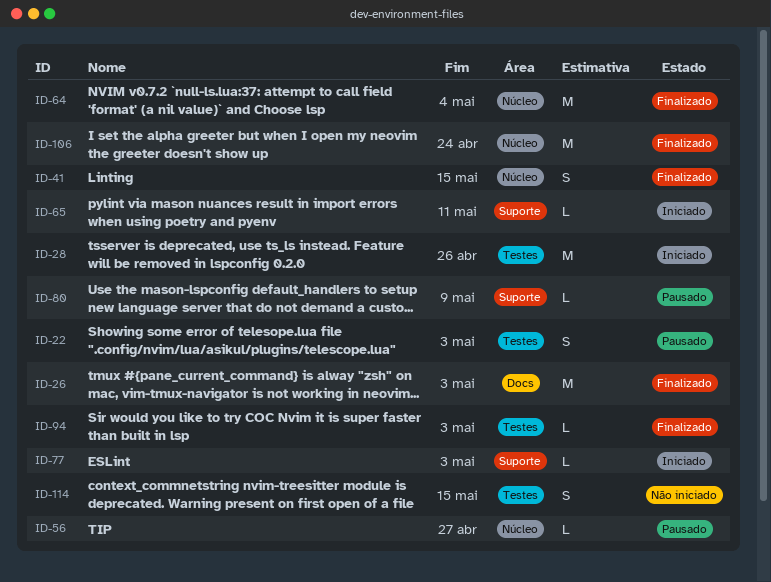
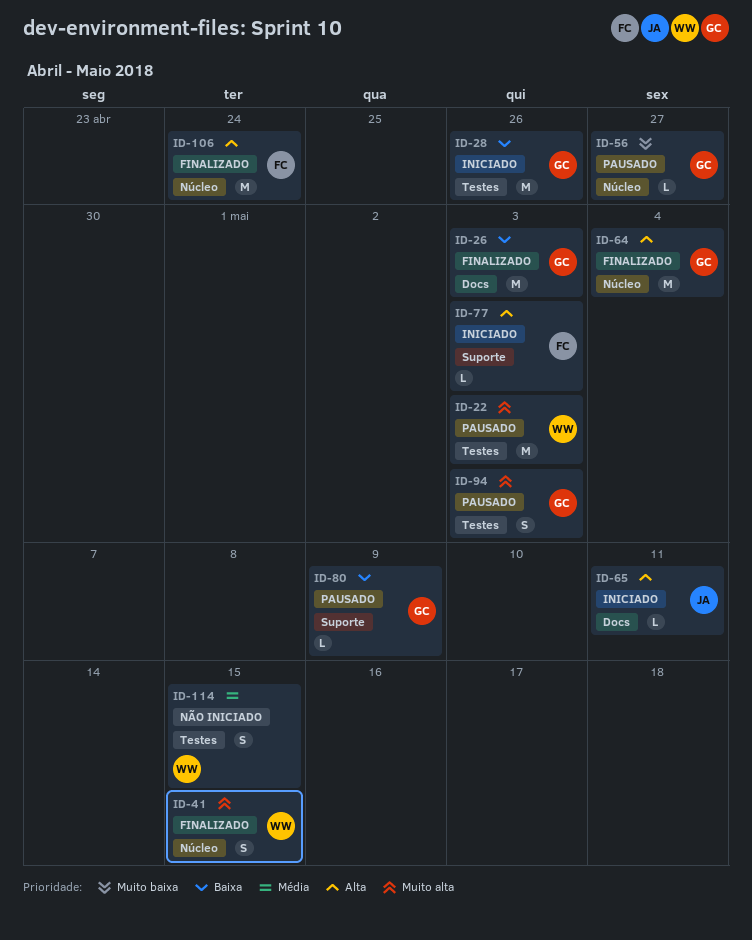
ID-22, estimate: S -> M
ID-65, label: Suporte -> Docs
ID-94, status: Finalizado -> Pausado
ID-94, estimate: L -> S

